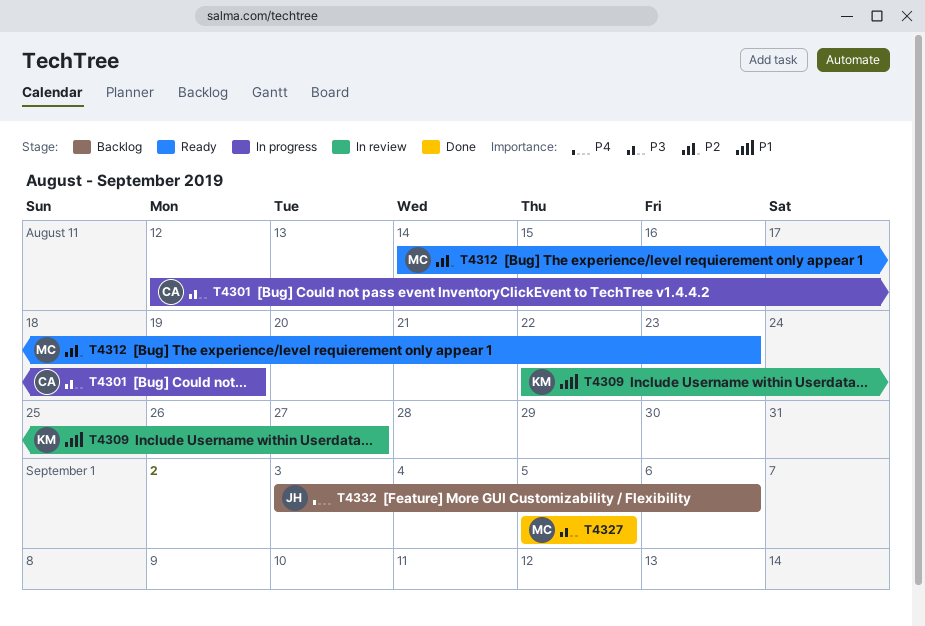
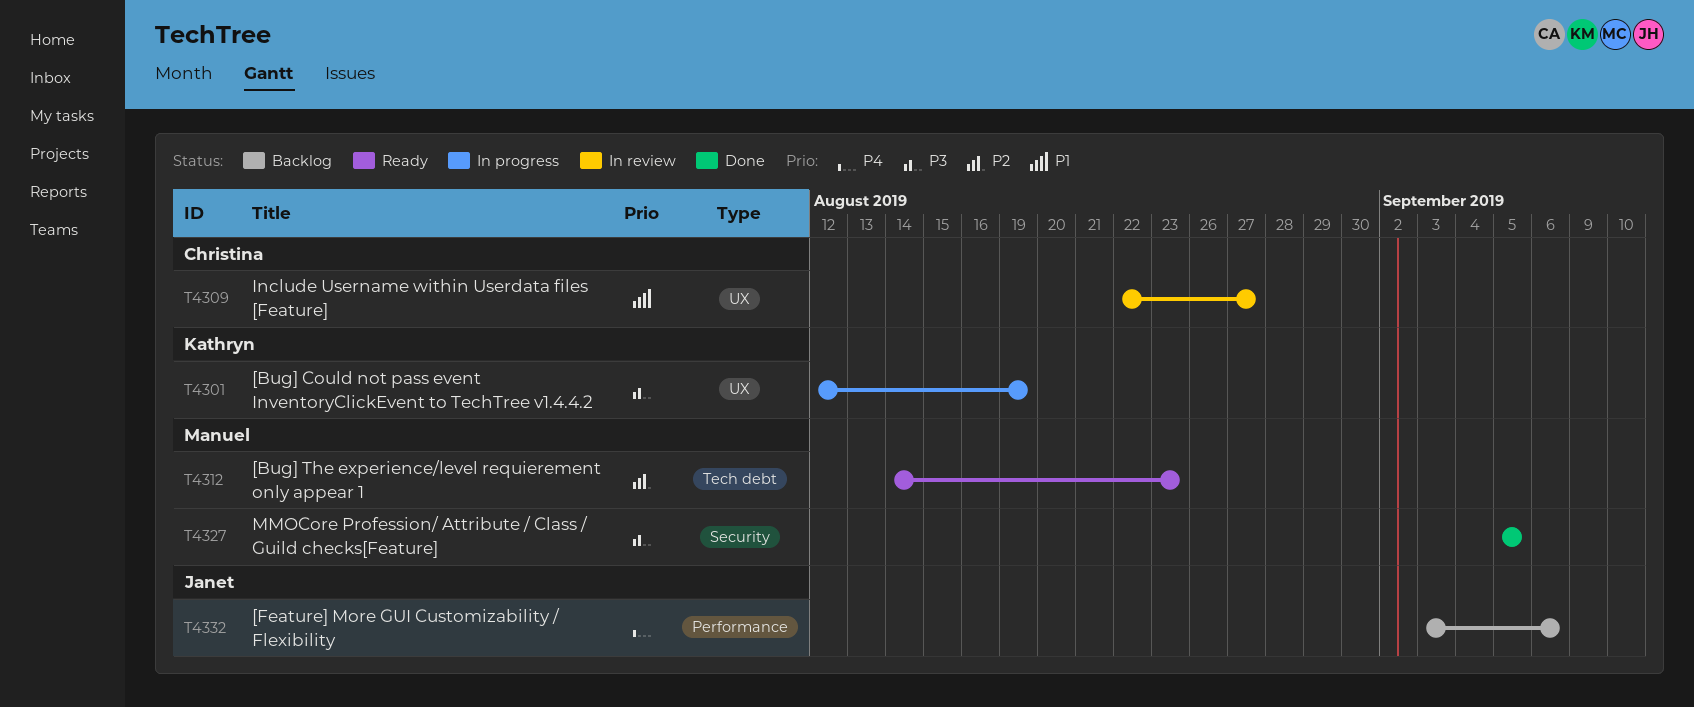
T4301, owner: Christina -> Kathryn
T4309, owner: Kathryn -> Christina

